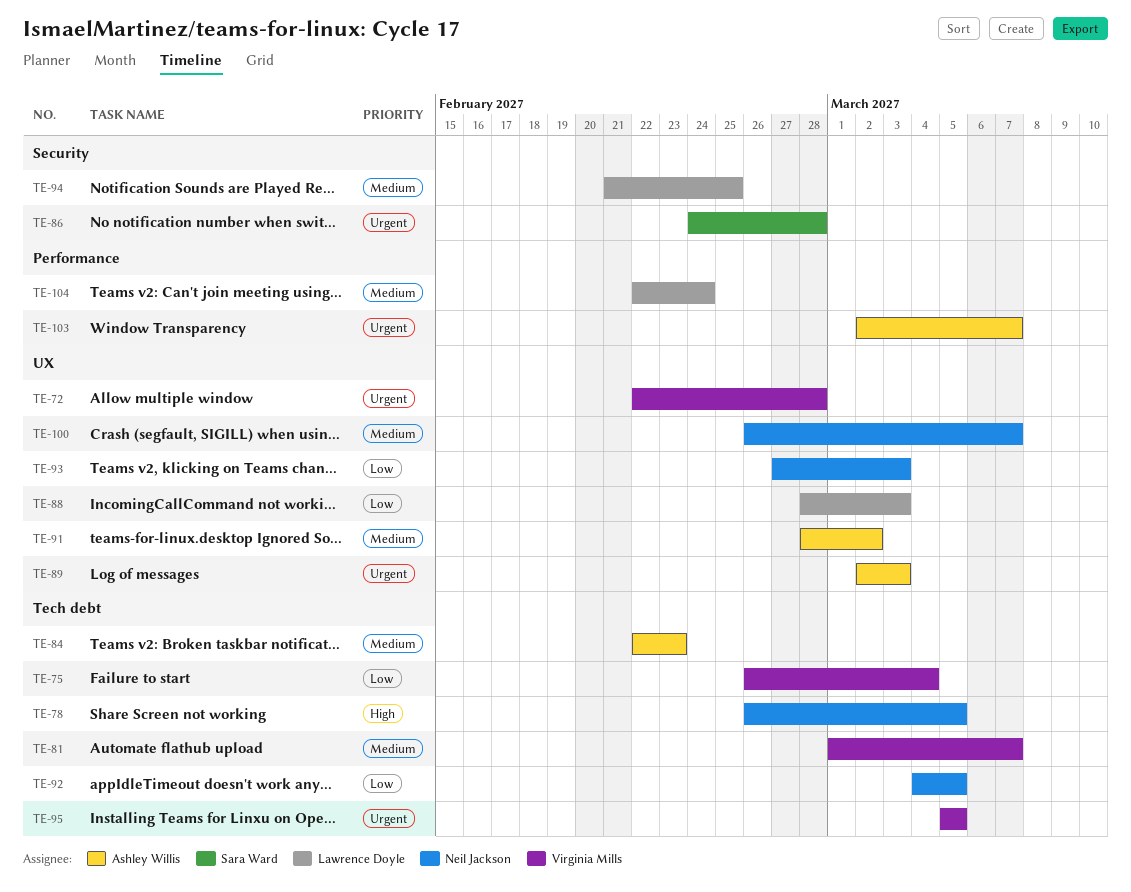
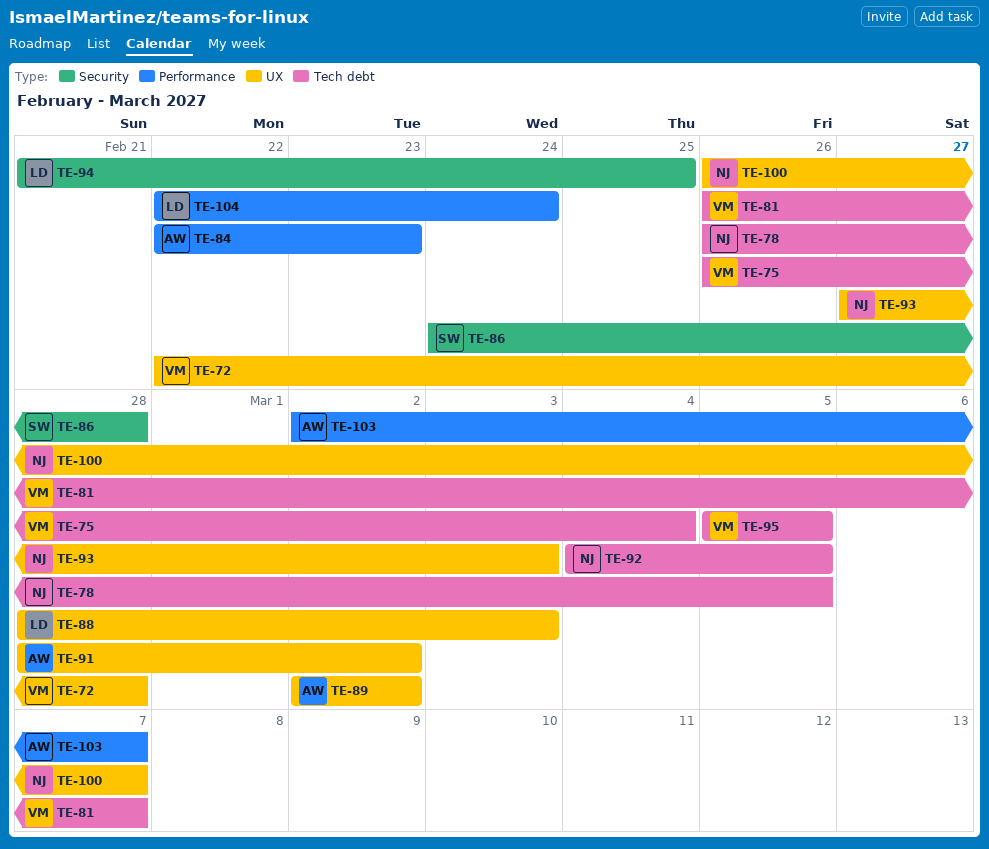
TE-81, start: Mar 1 -> Feb 26
TE-84, label: Tech debt -> Performance
TE-89, due: Mar 3 -> Mar 2

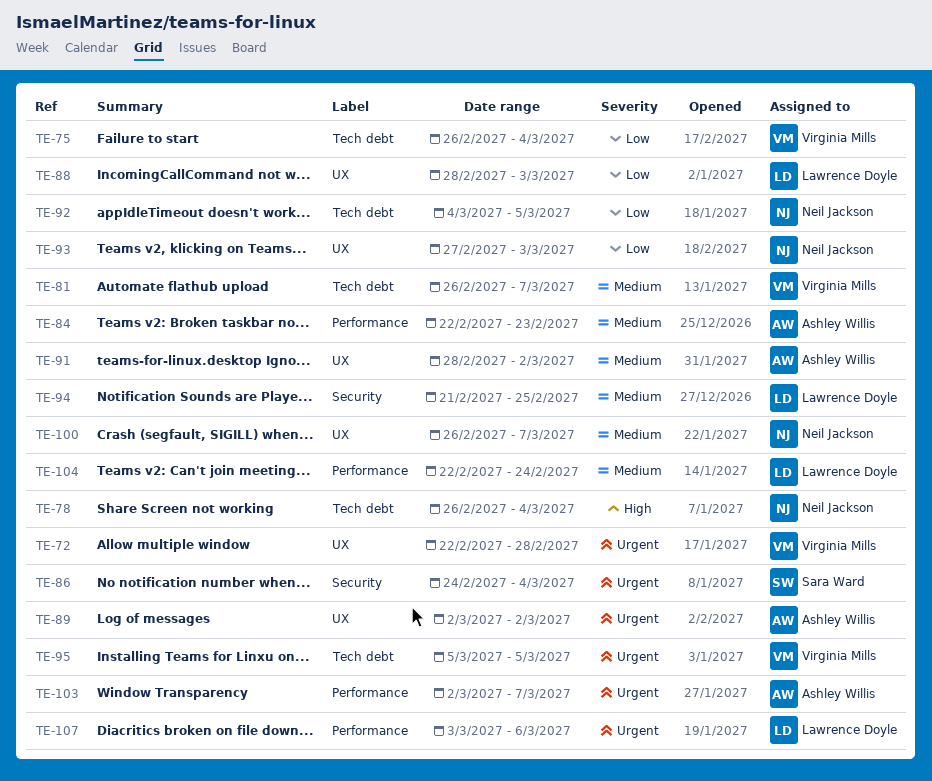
TE-78, due: Mar 5 -> Mar 4
TE-86, due: Feb 28 -> Mar 4
TE-107: none -> present

